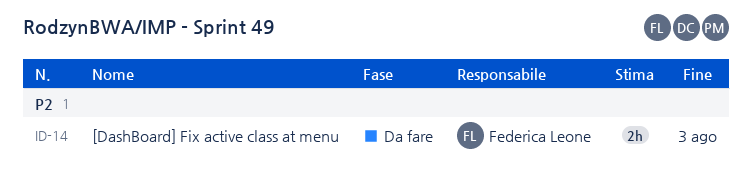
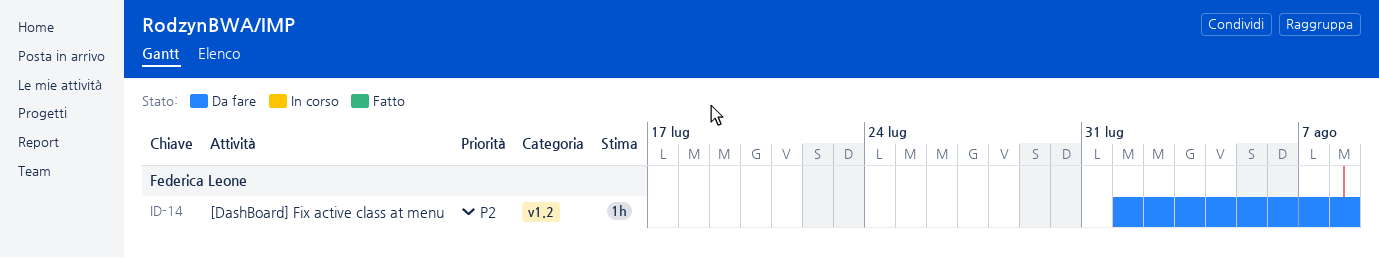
ID-14, estimate: 2h -> 1h
ID-14, due: Aug 3 -> Aug 8

